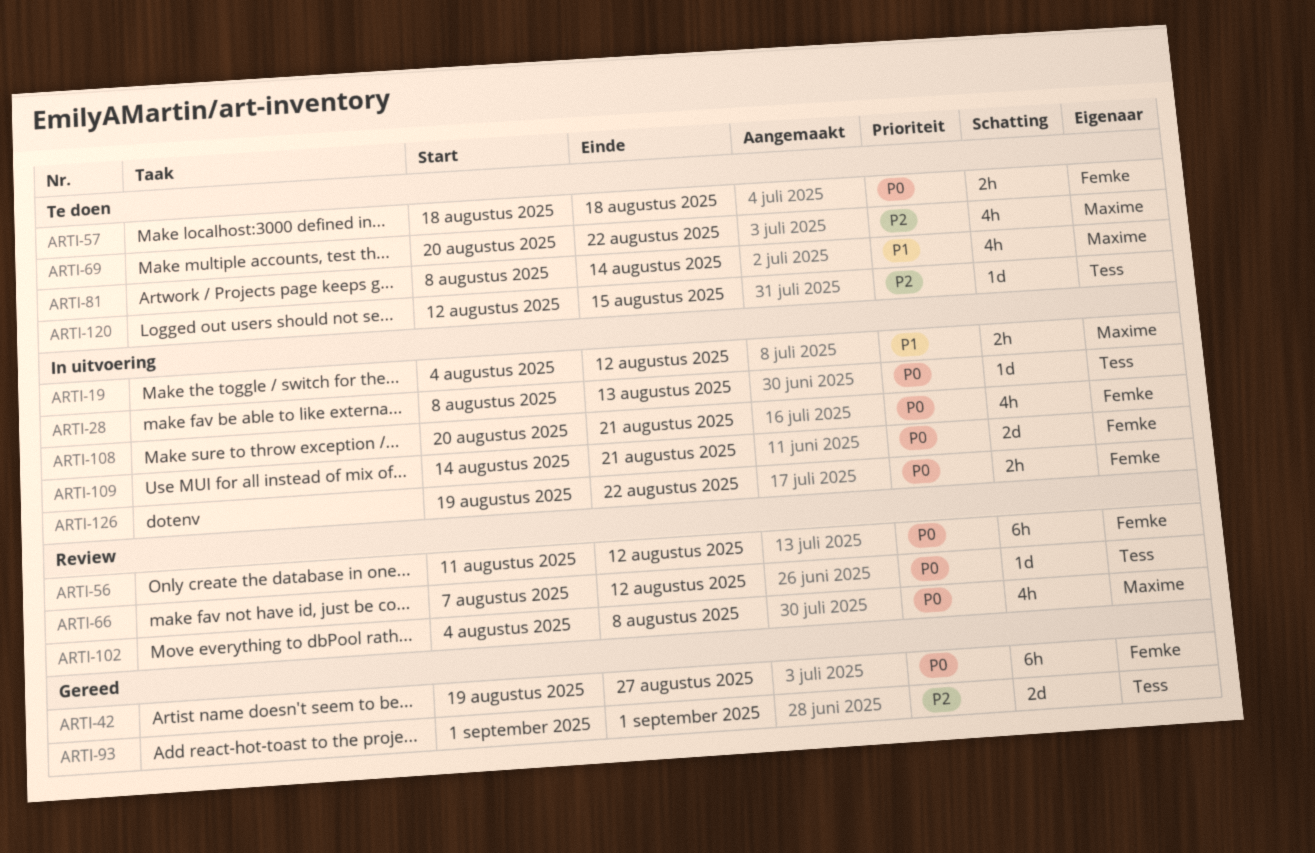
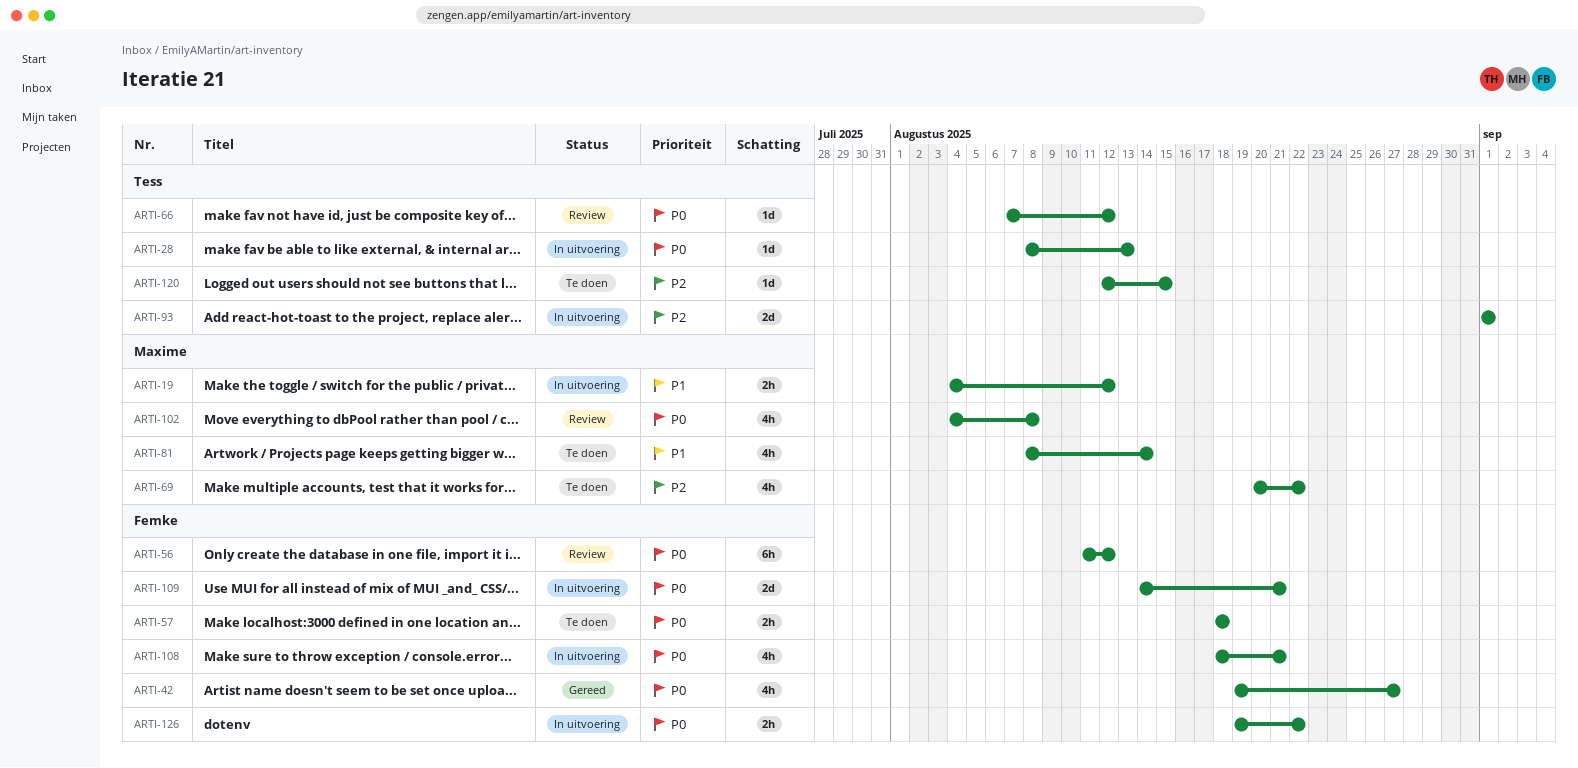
ARTI-42, estimate: 6h -> 4h
ARTI-93, status: Gereed -> In uitvoering
ARTI-108, start: Aug 20 -> Aug 18

